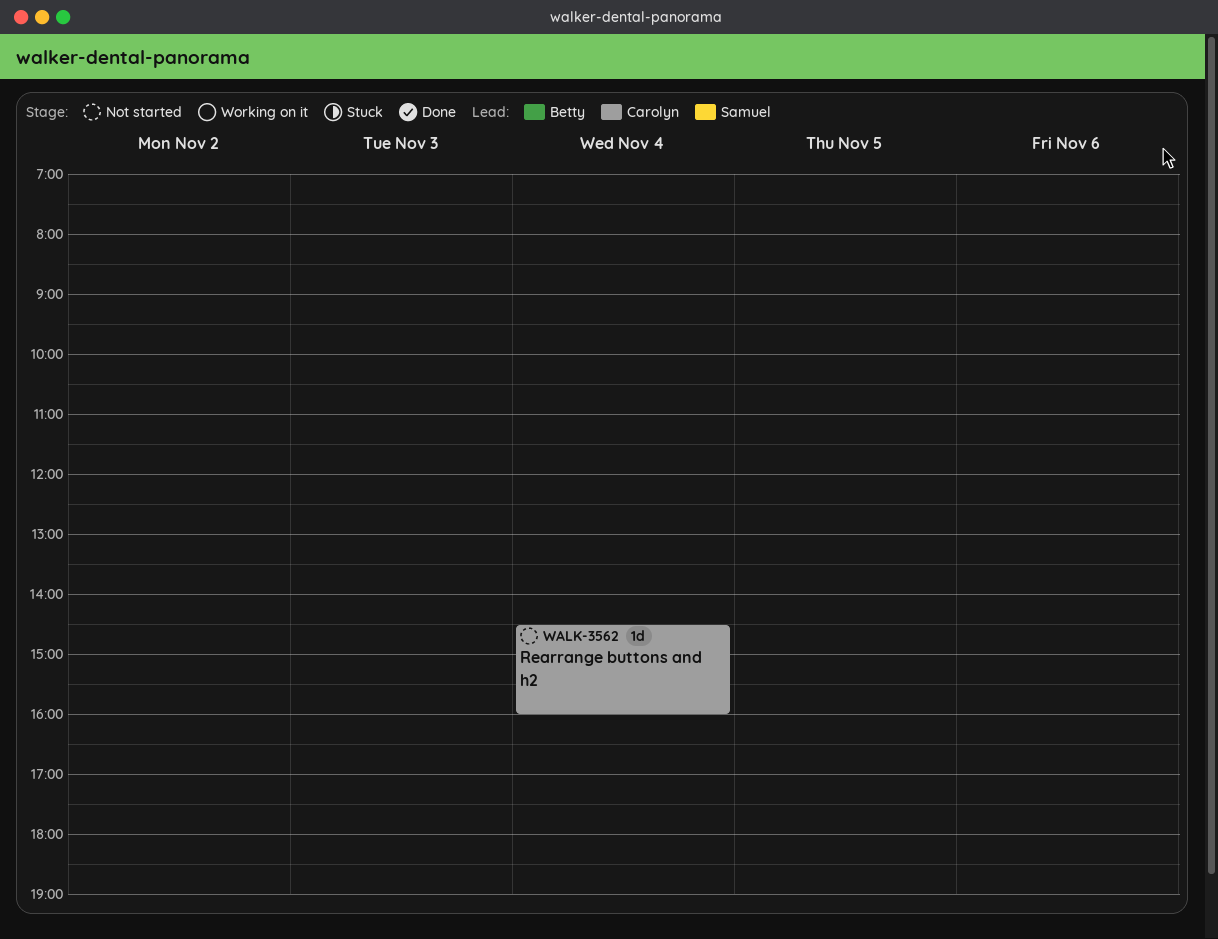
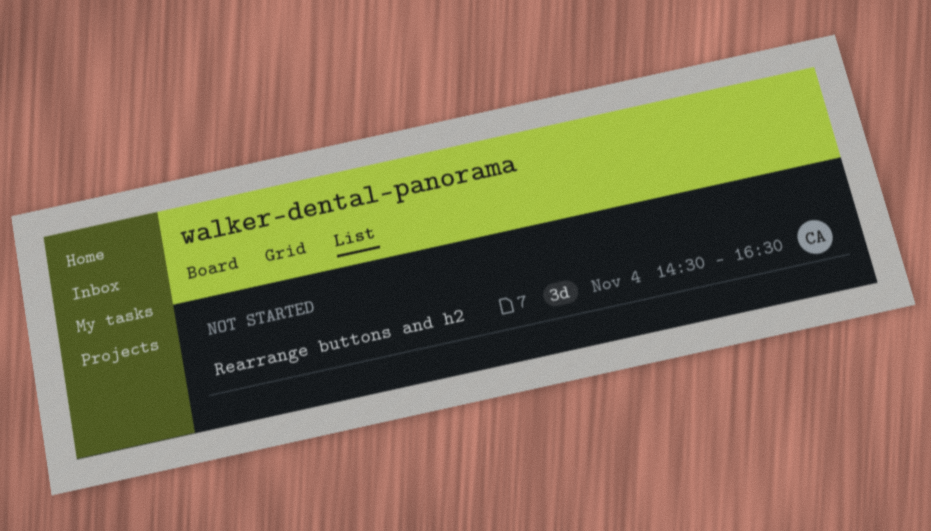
Rearrange buttons and h2, estimate: 1d -> 3d
Rearrange buttons and h2, ends: 16:00 -> 16:30

